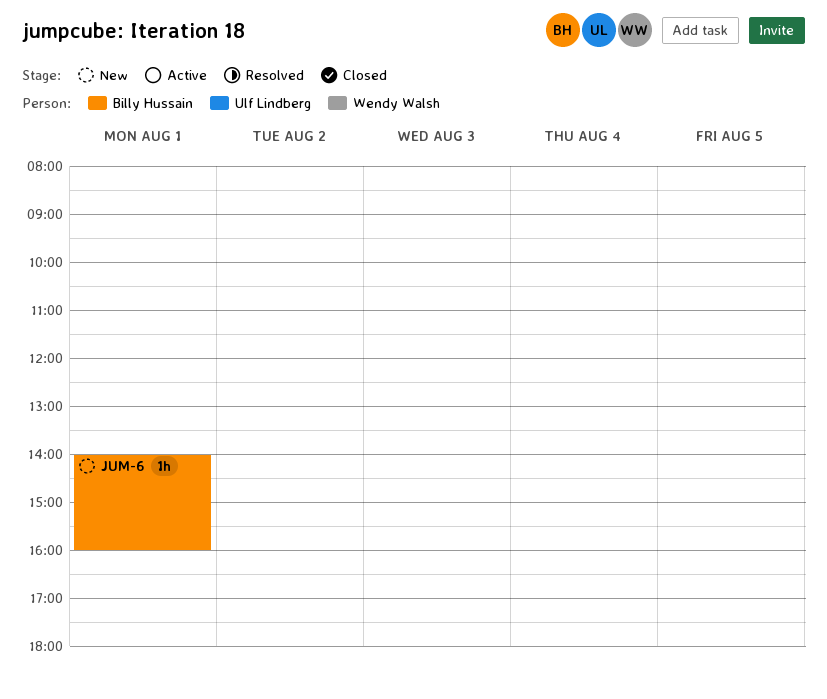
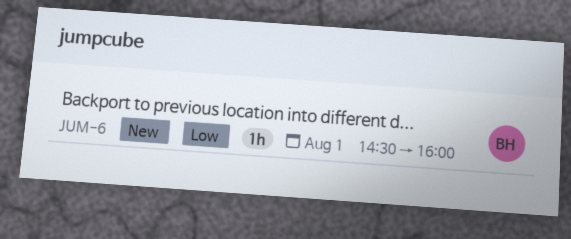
JUM-6, begins: 14:00 -> 14:30

